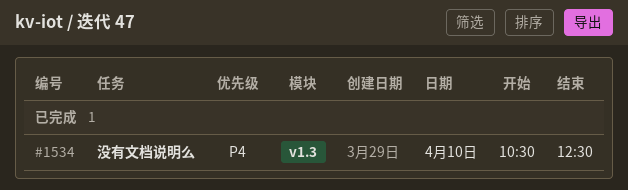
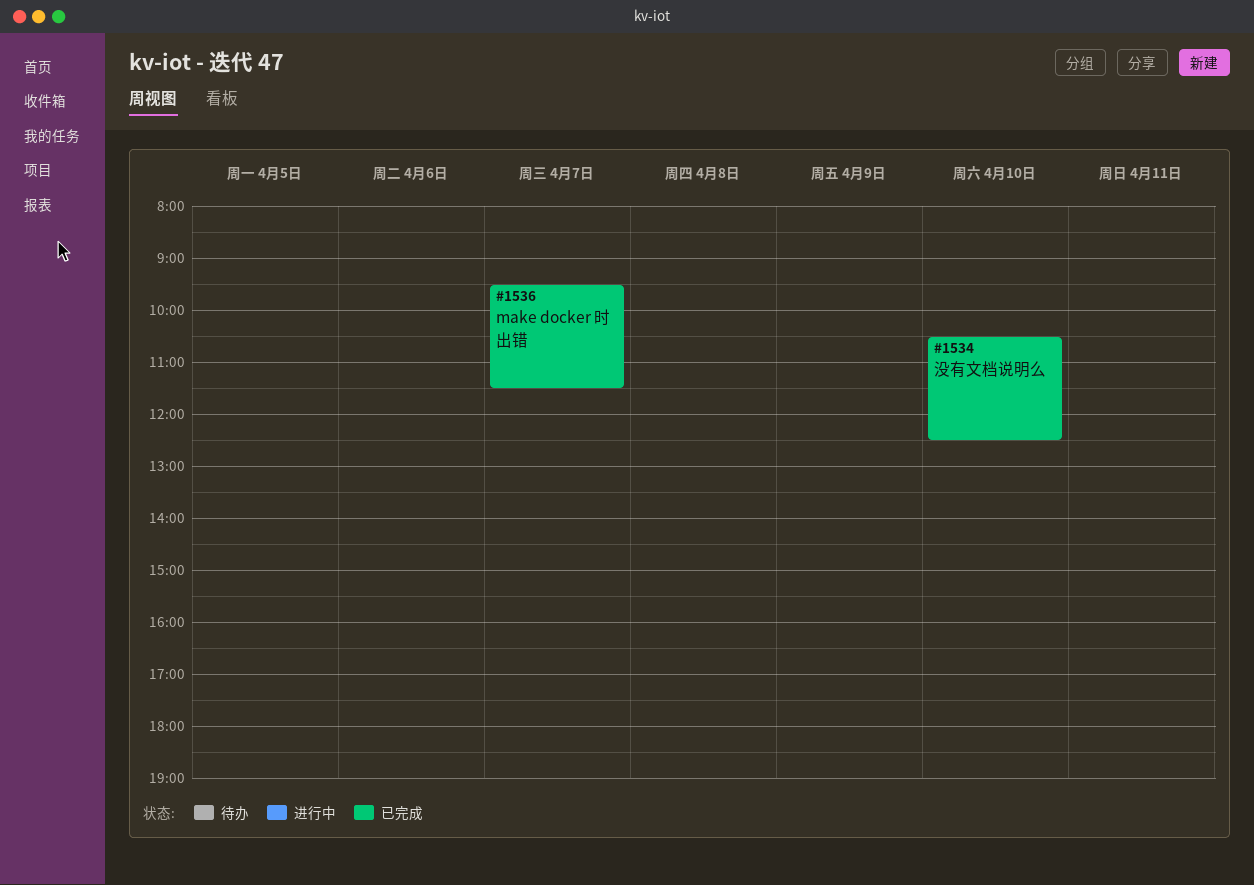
#1536: none -> present

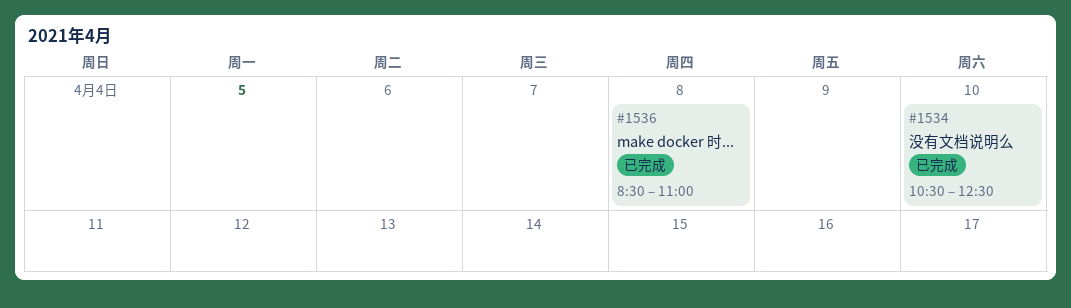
#1536, day: Apr 7 -> Apr 8
#1536, begins: 09:30 -> 08:30
#1536, ends: 11:30 -> 11:00

